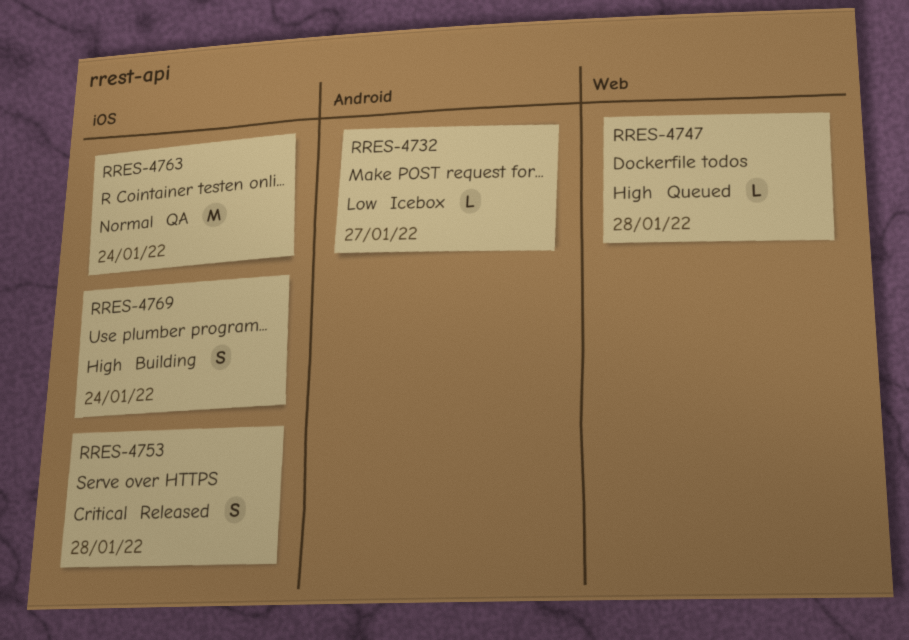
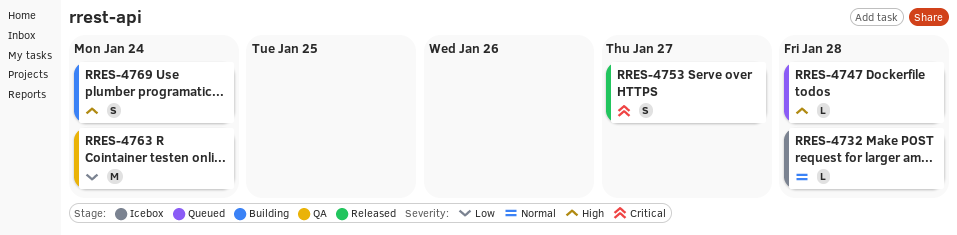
RRES-4732, priority: Low -> Normal
RRES-4732, due: Jan 27 -> Jan 28
RRES-4753, due: Jan 28 -> Jan 27
RRES-4763, priority: Normal -> Low

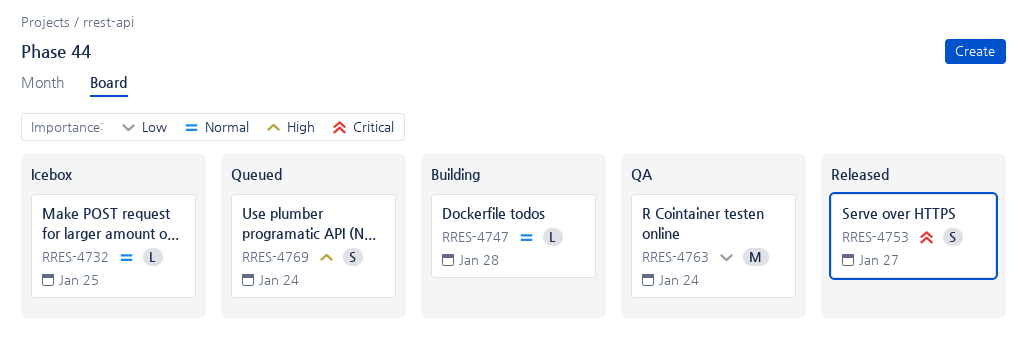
RRES-4732, due: Jan 28 -> Jan 25
RRES-4747, status: Queued -> Building
RRES-4747, priority: High -> Normal
RRES-4769, status: Building -> Queued

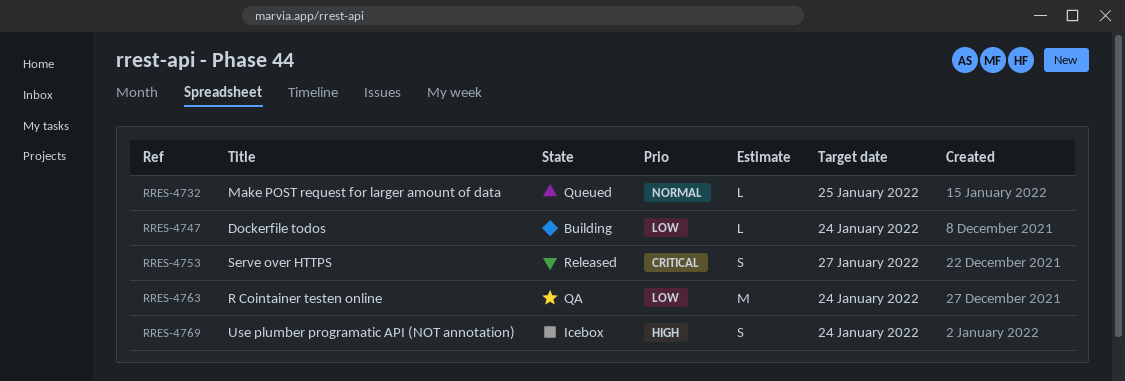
RRES-4732, status: Icebox -> Queued
RRES-4747, priority: Normal -> Low
RRES-4747, due: Jan 28 -> Jan 24
RRES-4769, status: Queued -> Icebox

